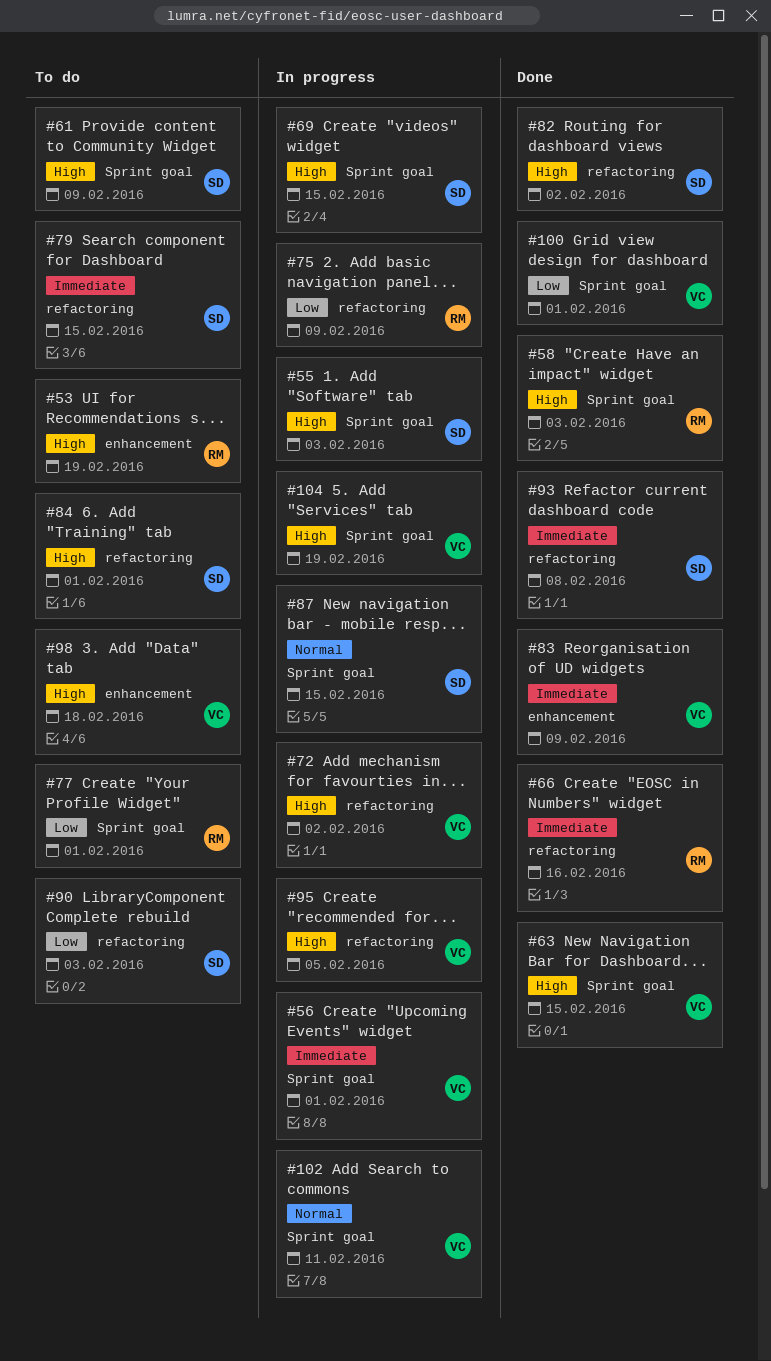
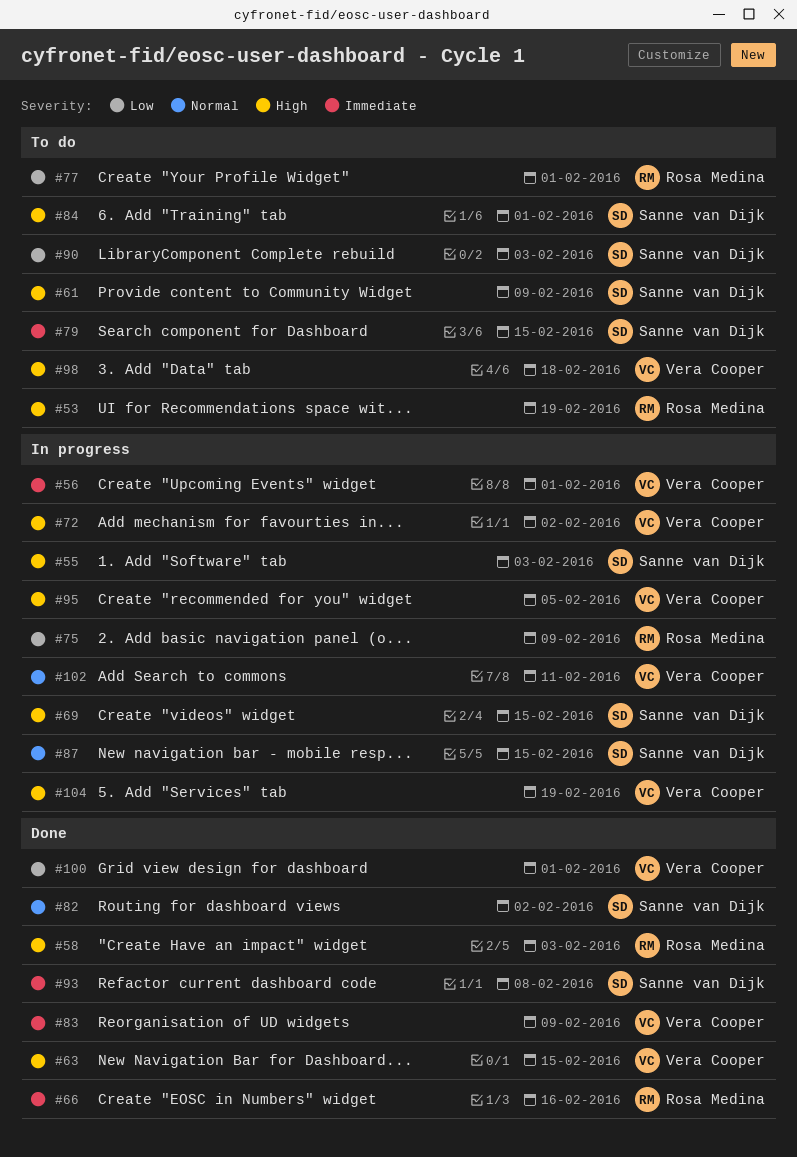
#82, priority: High -> Normal

